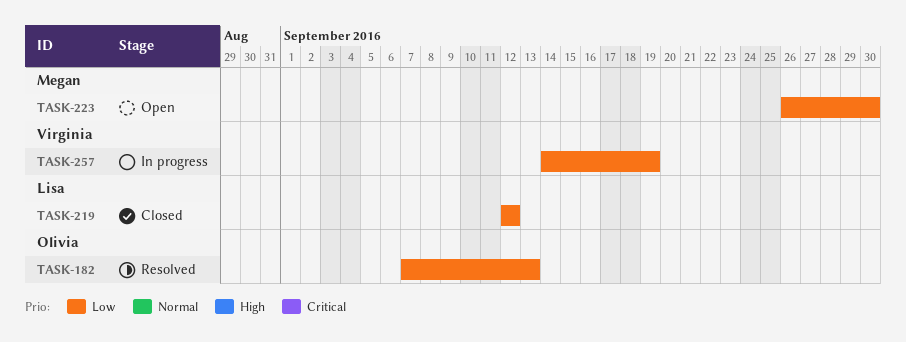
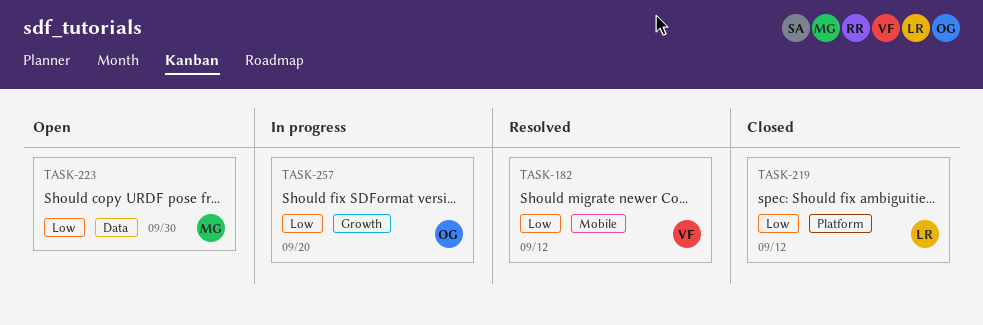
TASK-182, owner: Olivia -> Virginia
TASK-182, due: Sep 13 -> Sep 12
TASK-257, owner: Virginia -> Olivia
TASK-257, due: Sep 19 -> Sep 20

